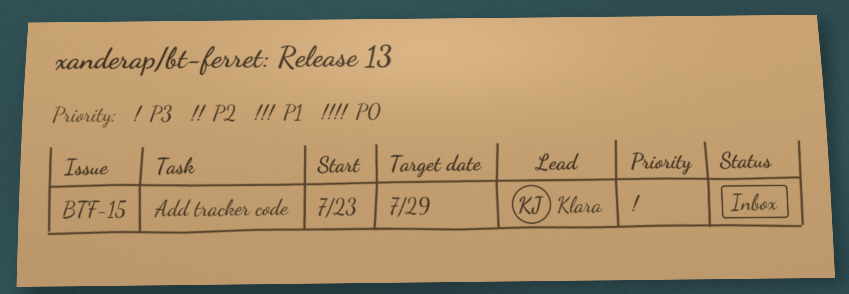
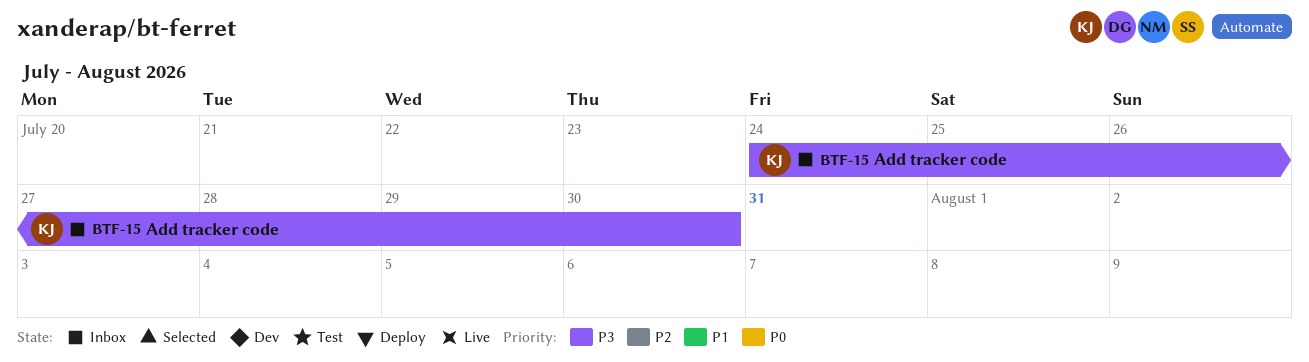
BTF-15, start: Jul 23 -> Jul 24
BTF-15, due: Jul 29 -> Jul 30

